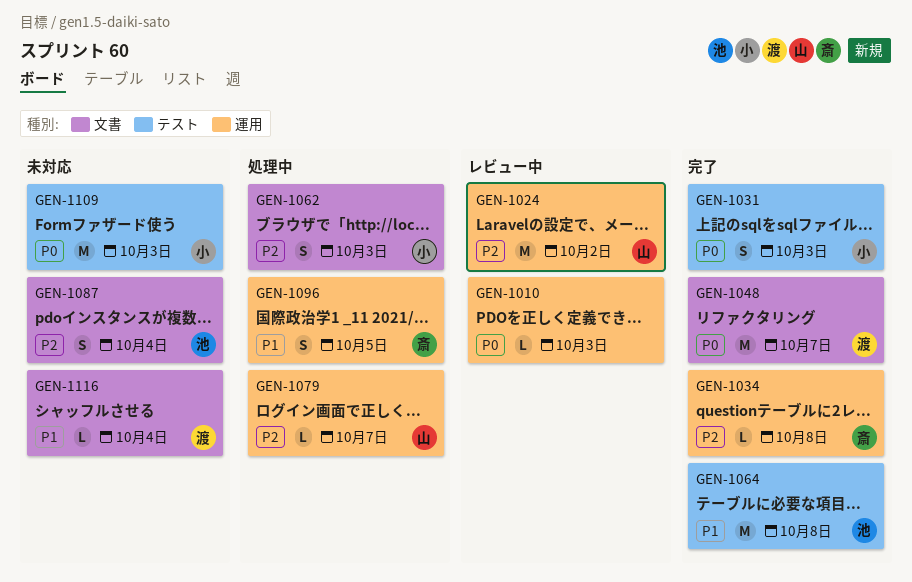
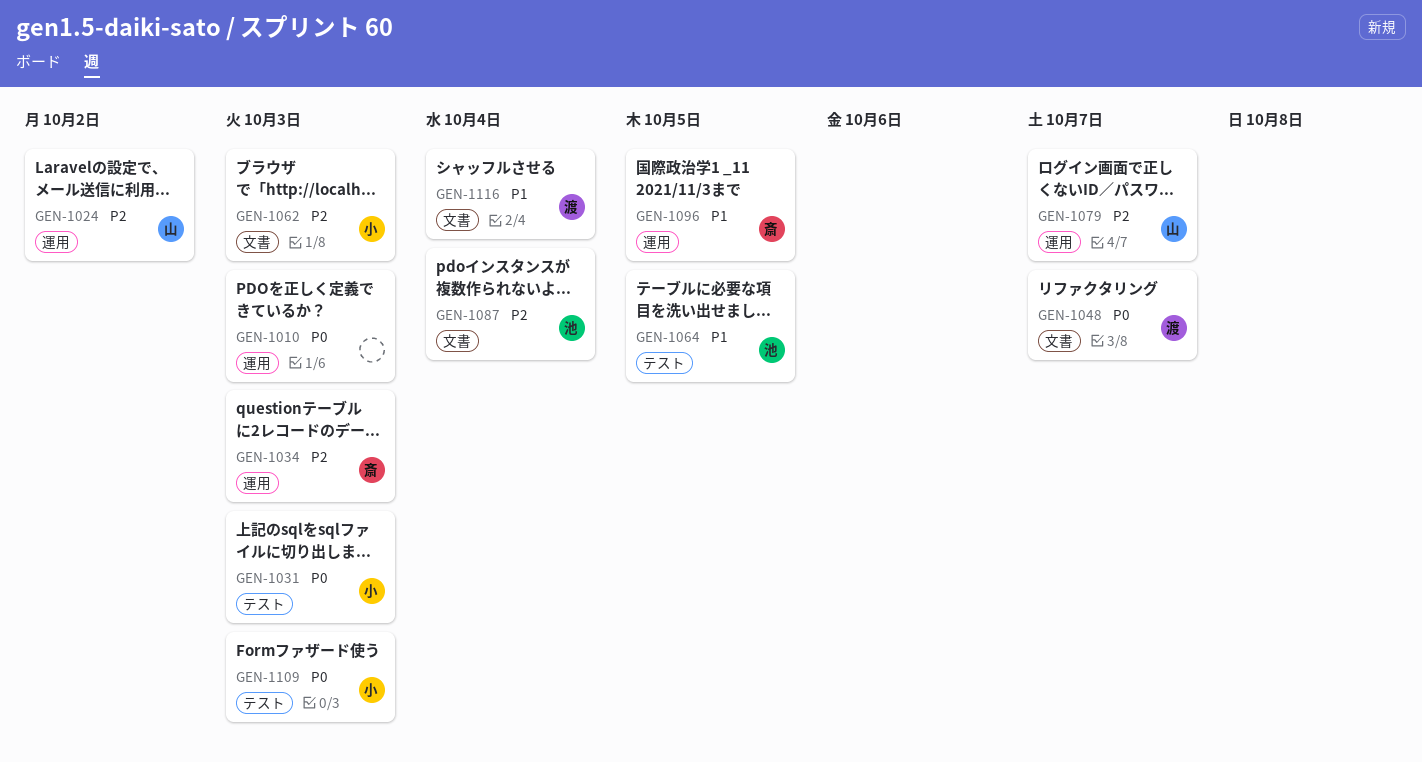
GEN-1034, due: Oct 8 -> Oct 3
GEN-1064, due: Oct 8 -> Oct 5

